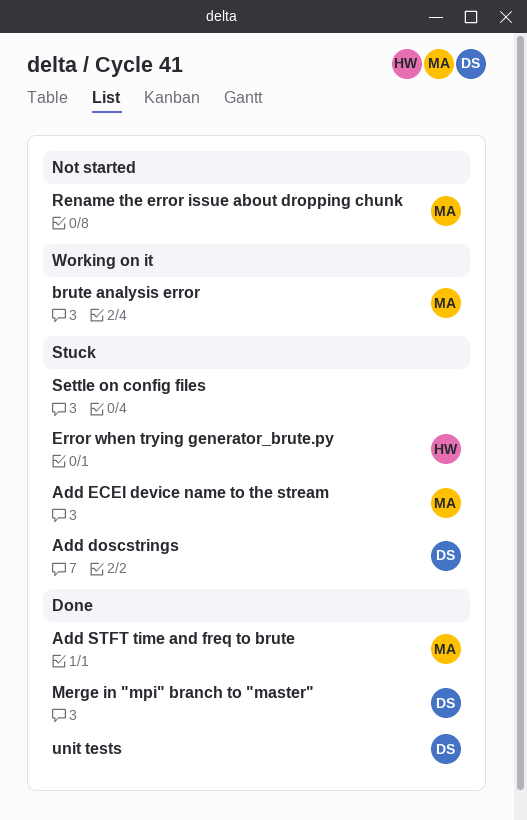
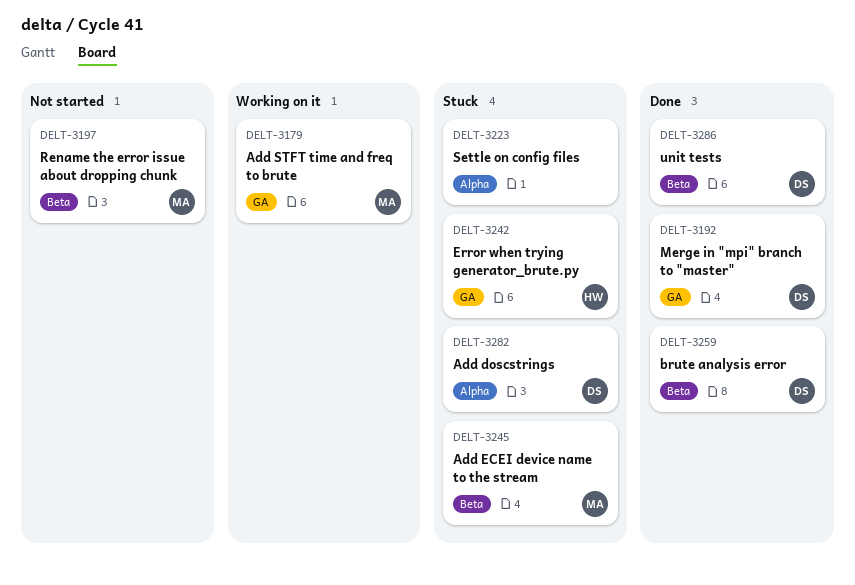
Add STFT time and freq to brute, status: Done -> Working on it
brute analysis error, status: Working on it -> Done
brute analysis error, owner: MA -> DS

